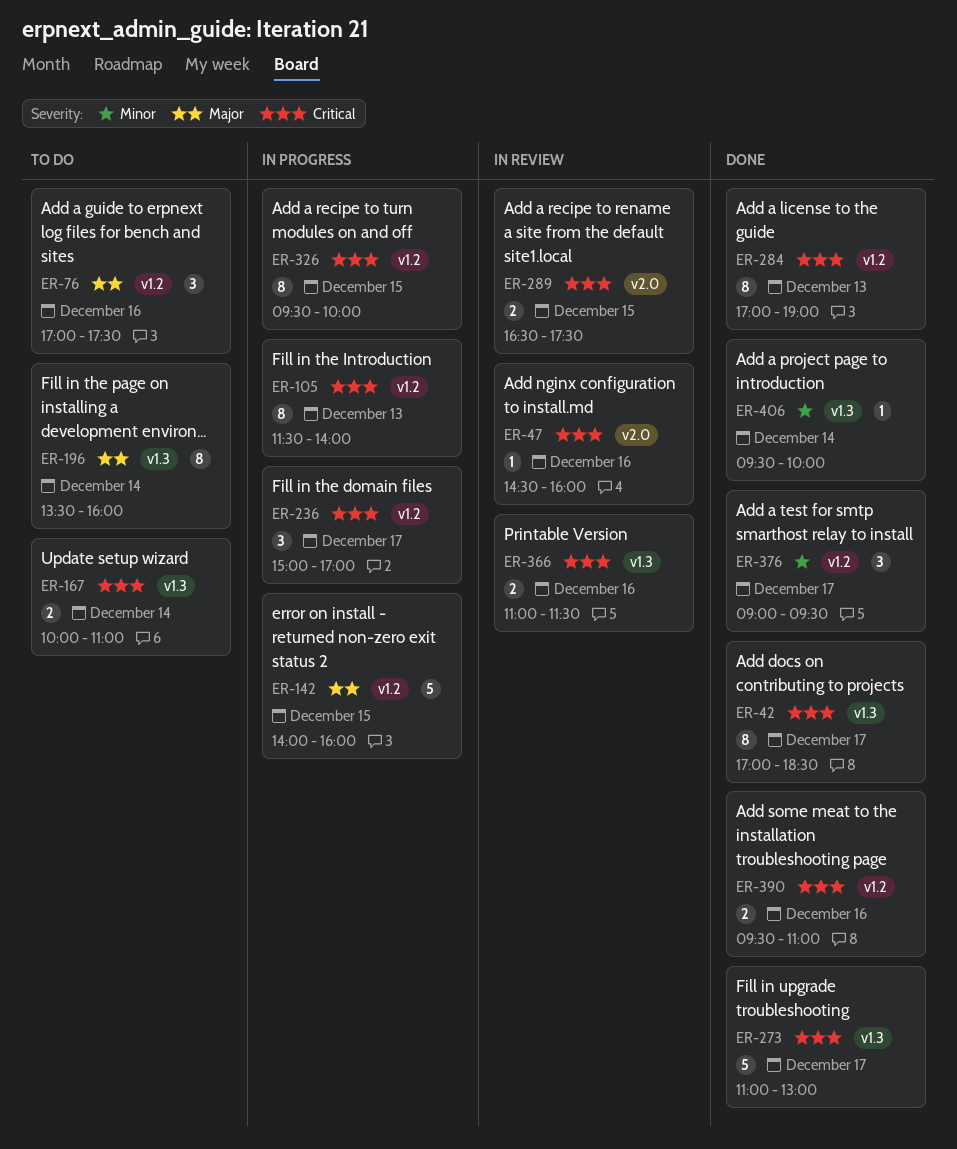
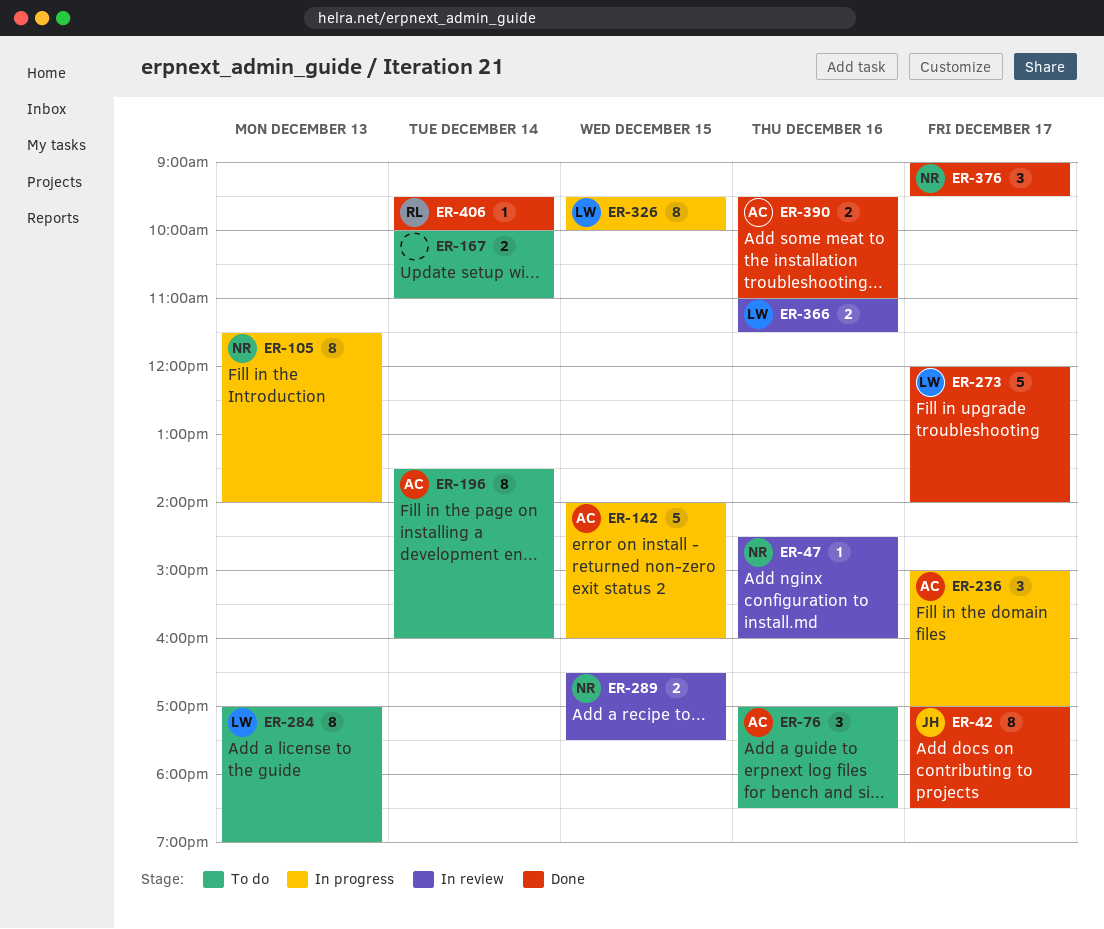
ER-76, ends: 17:30 -> 18:30
ER-273, begins: 11:00 -> 12:00
ER-273, ends: 13:00 -> 14:00
ER-284, status: Done -> To do

